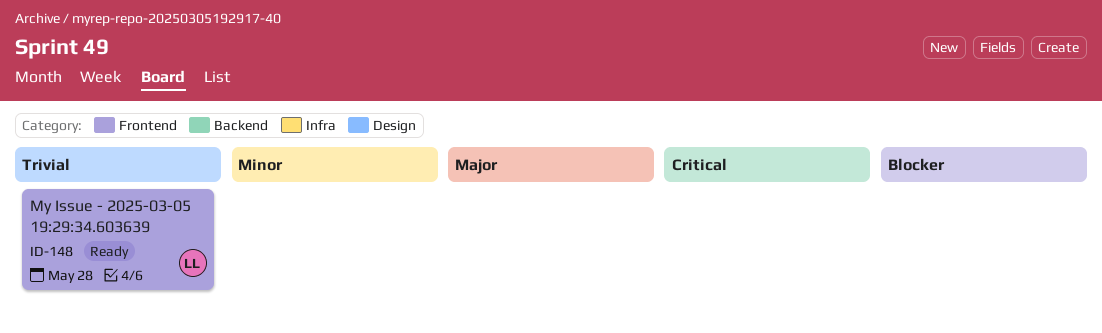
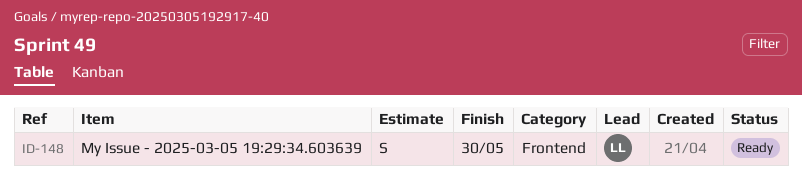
ID-148, due: May 28 -> May 30

